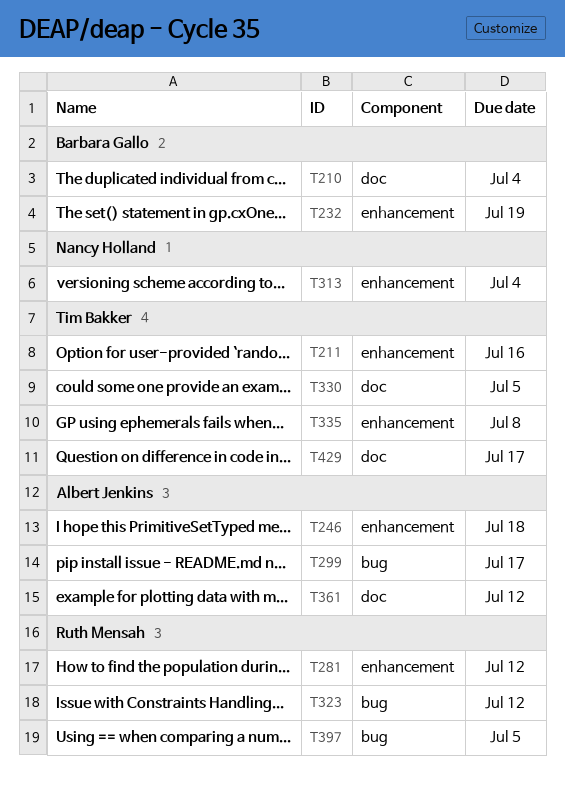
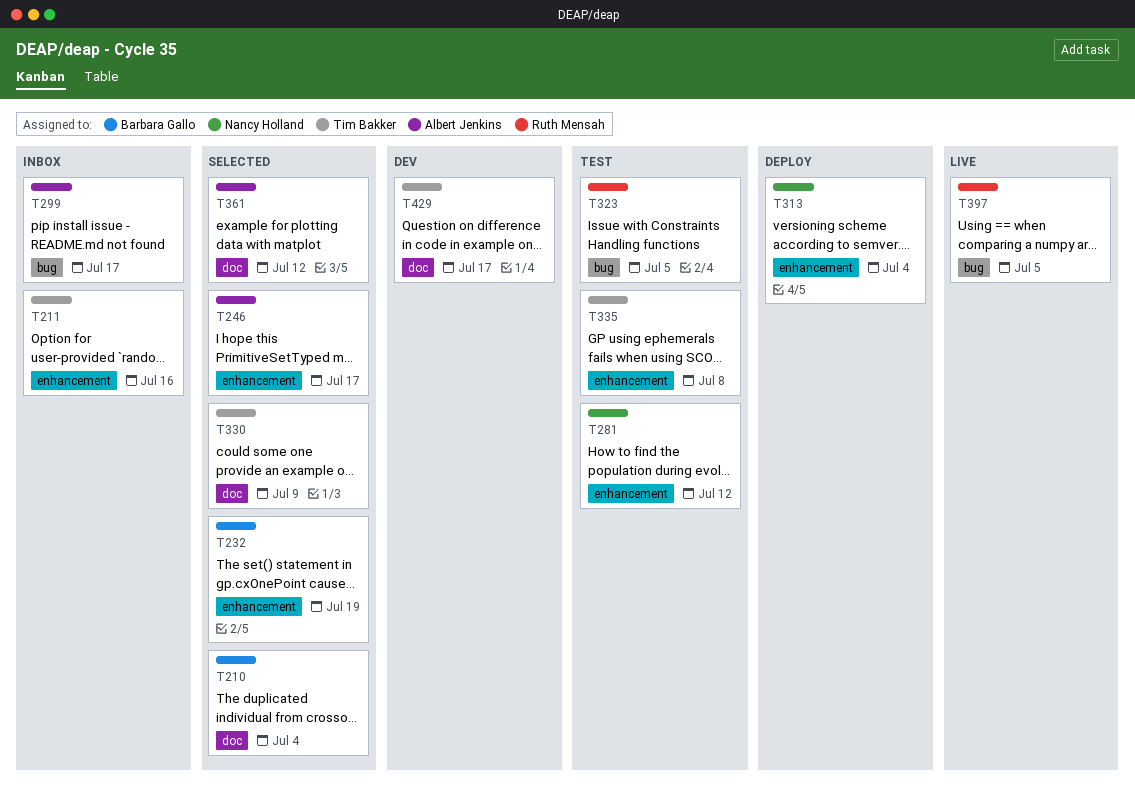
T246, due: Jul 18 -> Jul 17
T281, owner: Ruth Mensah -> Nancy Holland
T323, due: Jul 12 -> Jul 5
T330, due: Jul 5 -> Jul 9

